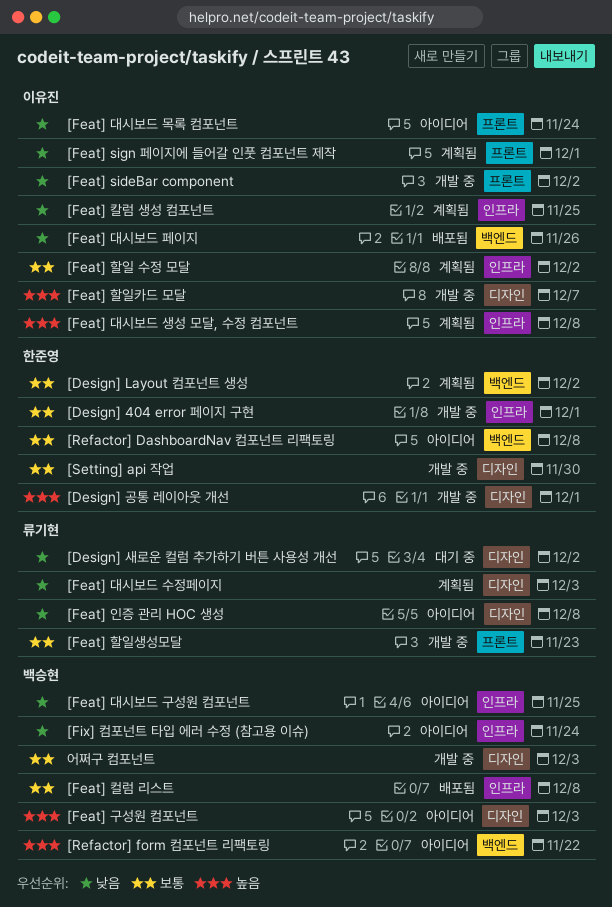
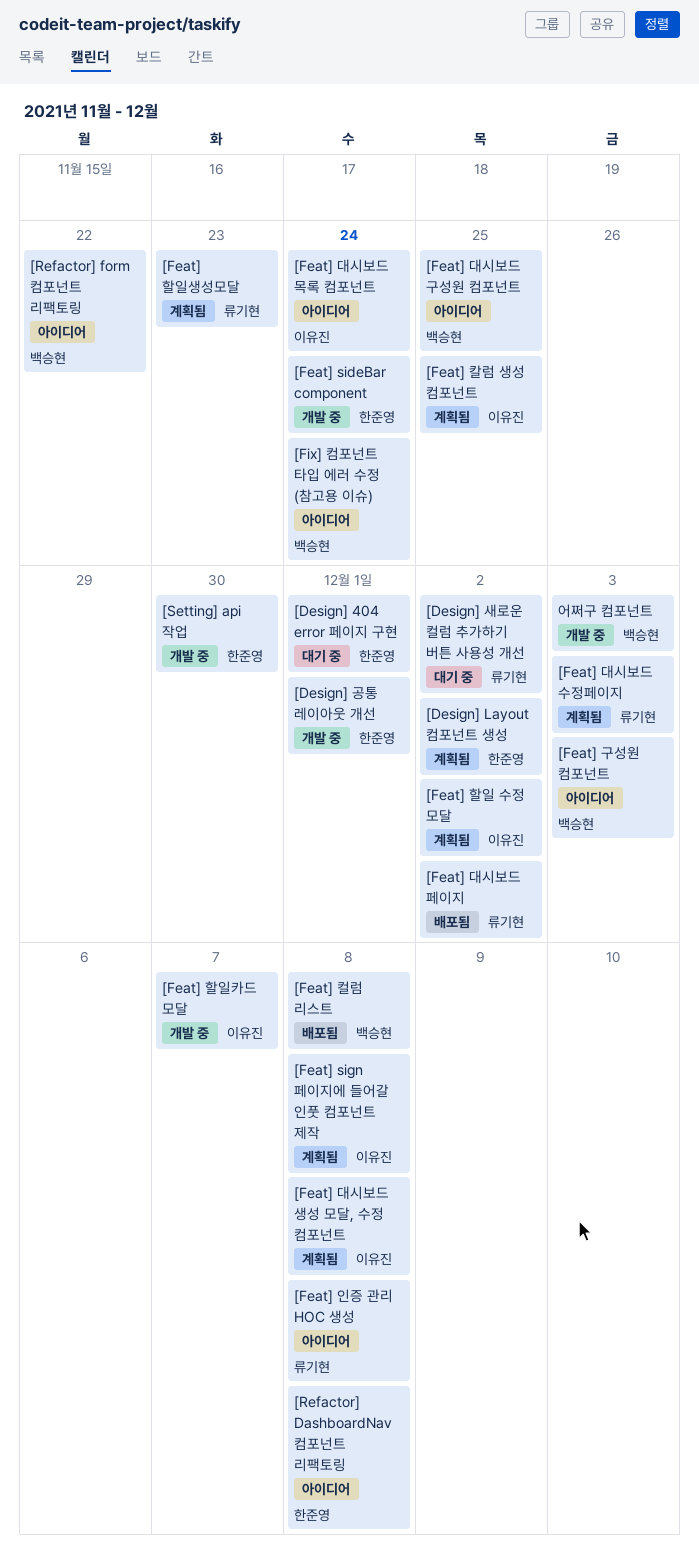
[Design] 404 error 페이지 구현, status: 개발 중 -> 대기 중
[Feat] sideBar component, owner: 이유진 -> 한준영
[Feat] sideBar component, due: Dec 2 -> Nov 24
[Feat] sign 페이지에 들어갈 인풋 컴포넌트 제작, due: Dec 1 -> Dec 8
[Feat] 대시보드 페이지, owner: 이유진 -> 류기현
[Feat] 대시보드 페이지, due: Nov 26 -> Dec 2
[Feat] 할일생성모달, status: 개발 중 -> 계획됨

